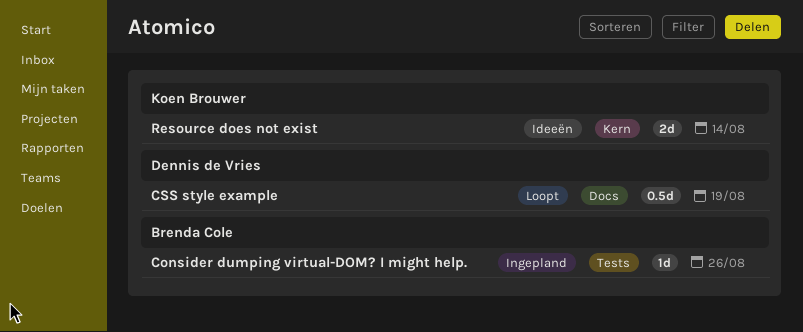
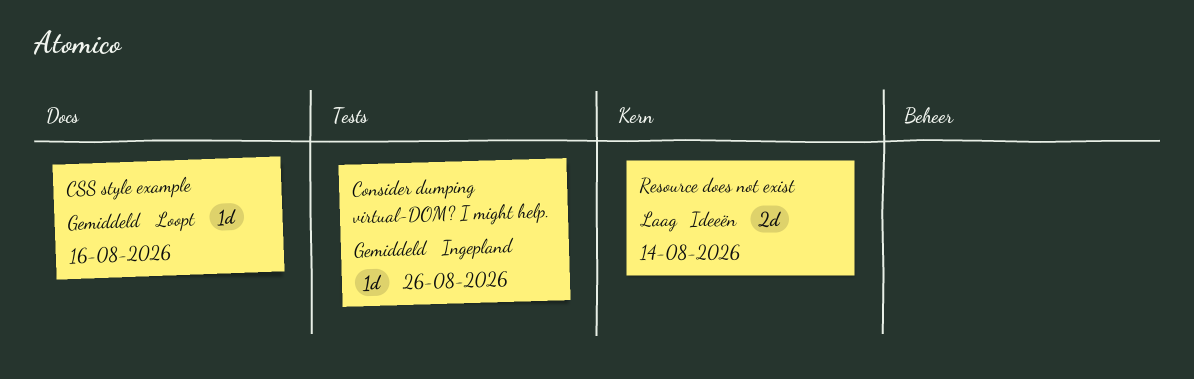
CSS style example, estimate: 0.5d -> 1d
CSS style example, due: Aug 19 -> Aug 16

